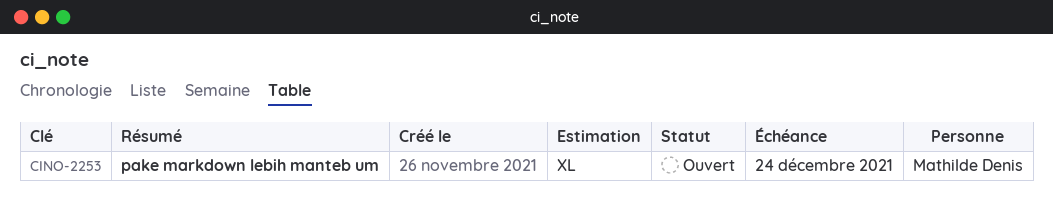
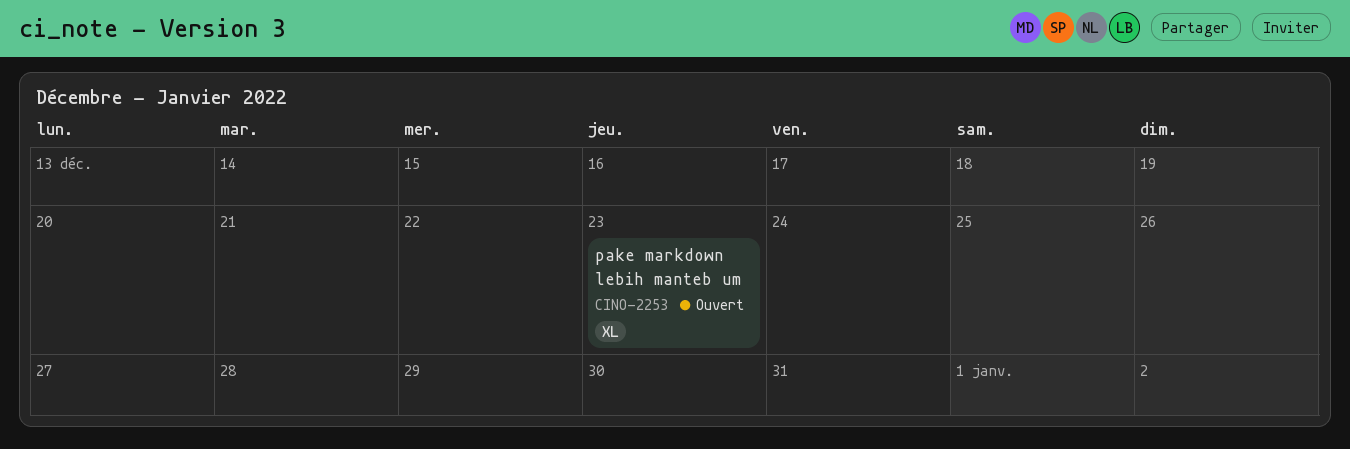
CINO-2253, due: Dec 24 -> Dec 23

